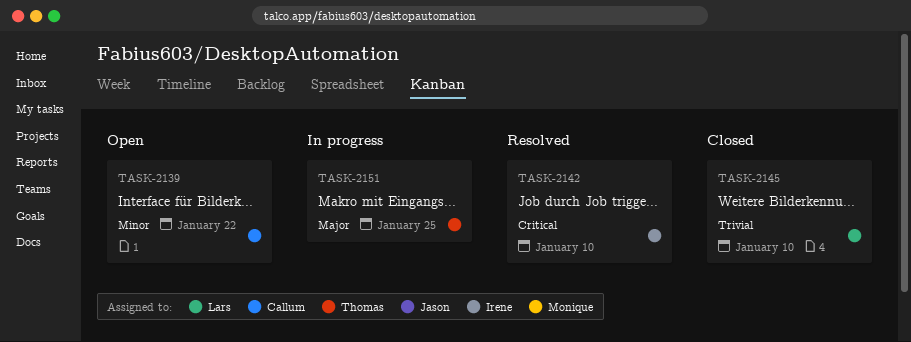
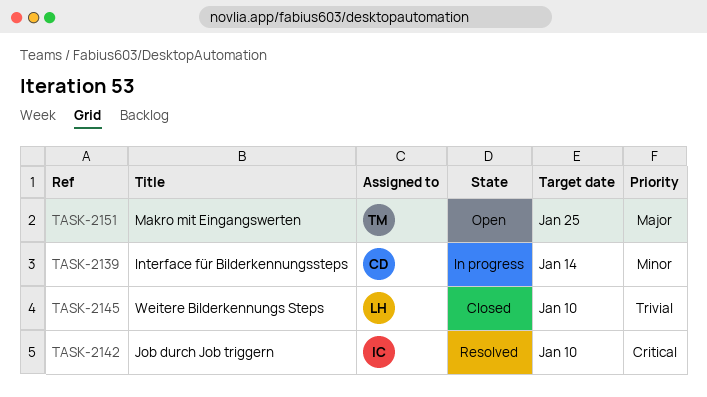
TASK-2139, status: Open -> In progress
TASK-2139, due: Jan 22 -> Jan 14
TASK-2151, status: In progress -> Open

